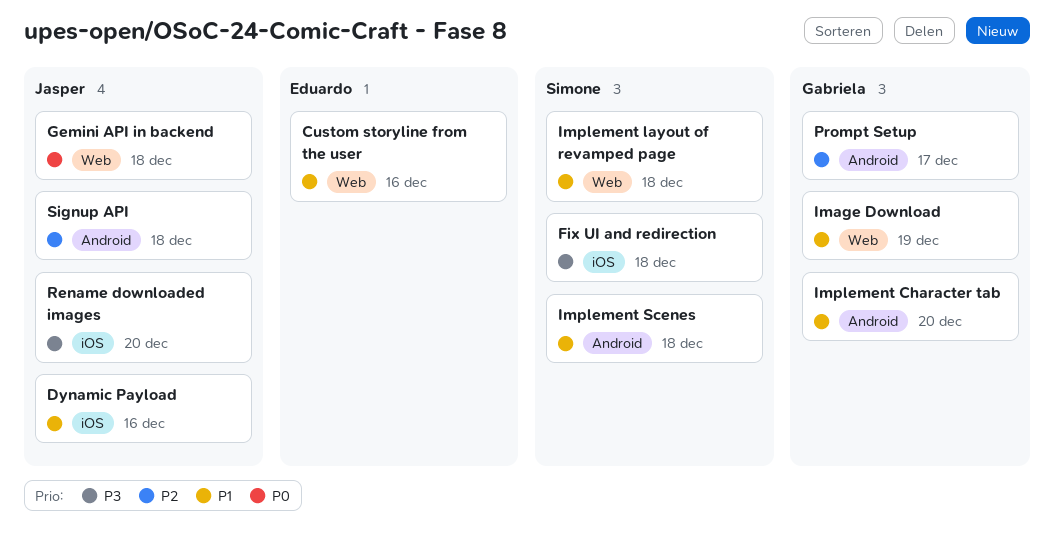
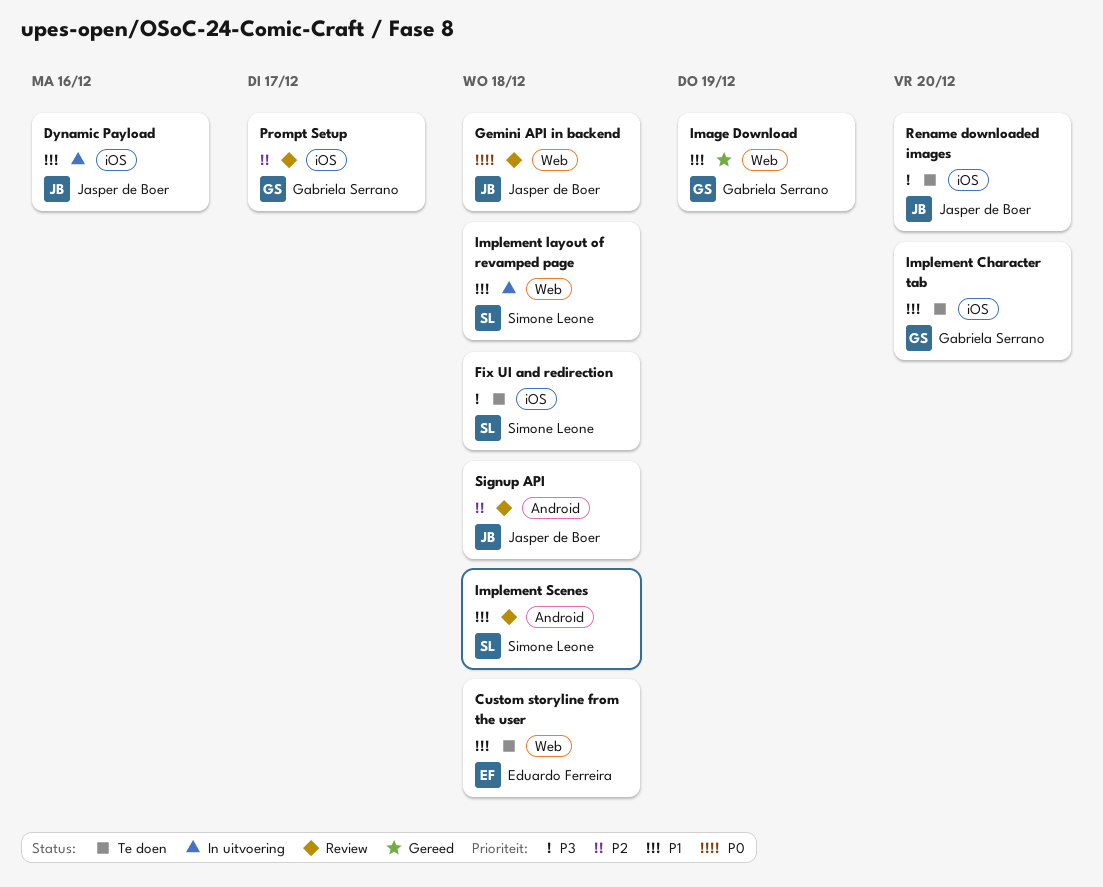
Custom storyline from the user, due: Dec 16 -> Dec 18
Implement Character tab, label: Android -> iOS
Prompt Setup, label: Android -> iOS

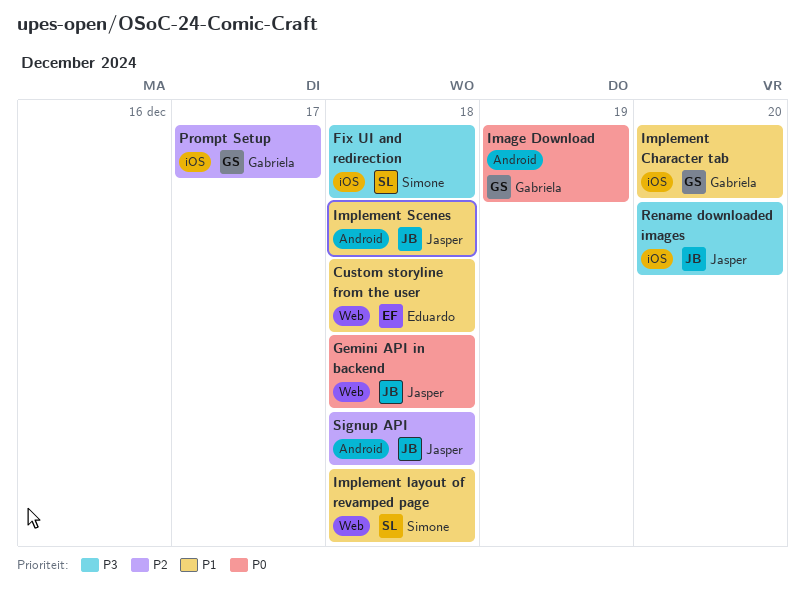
Dynamic Payload: present -> none
Image Download, priority: P1 -> P0
Image Download, label: Web -> Android
Implement Scenes, owner: Simone Leone -> Jasper de Boer

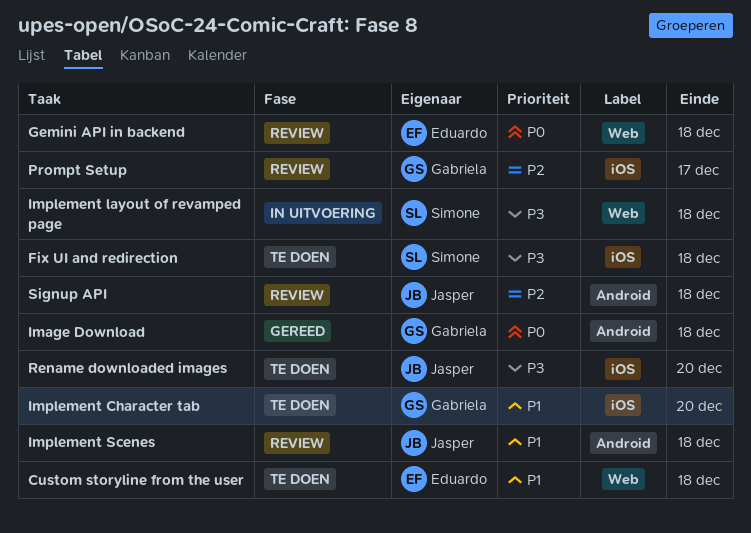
Gemini API in backend, owner: Jasper -> Eduardo
Image Download, due: Dec 19 -> Dec 18
Implement layout of revamped page, priority: P1 -> P3

